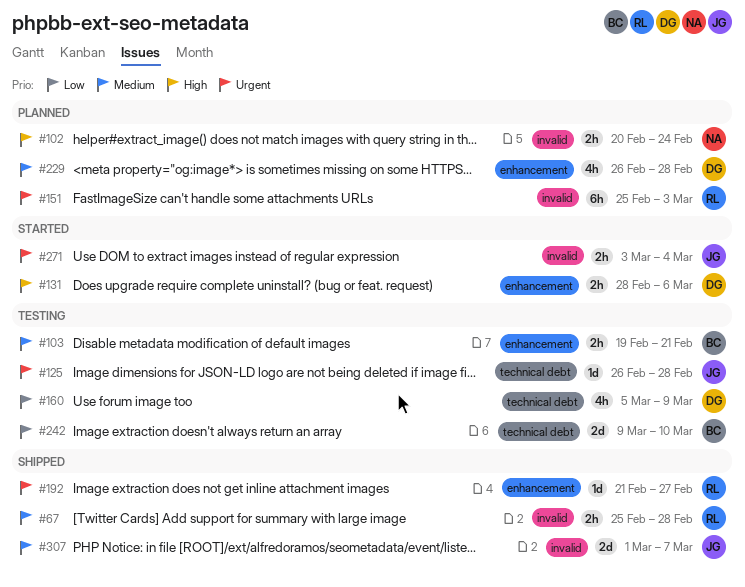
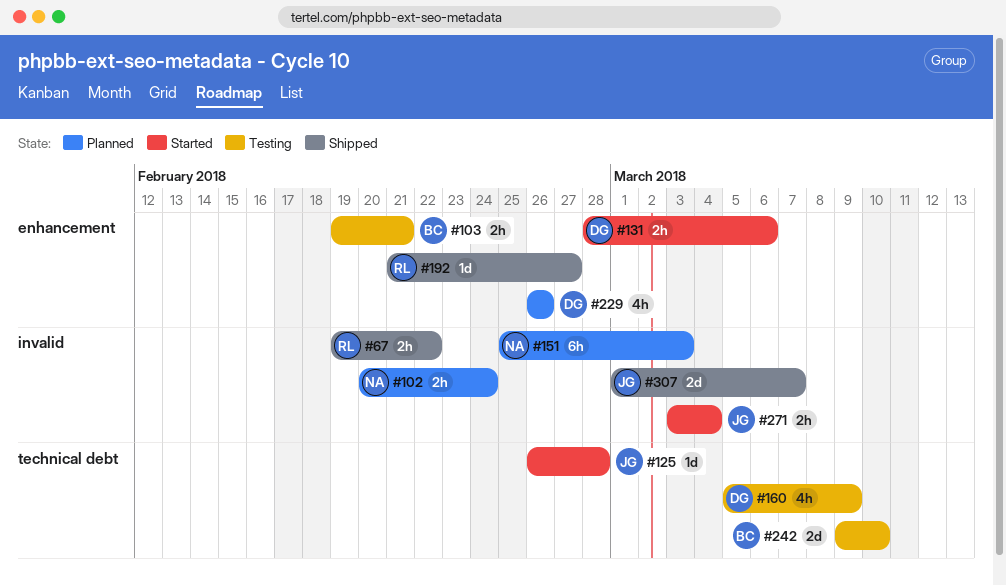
#67, start: Feb 25 -> Feb 19
#67, due: Feb 28 -> Feb 22
#125, status: Testing -> Started
#151, owner: RL -> NA
#229, due: Feb 28 -> Feb 26

